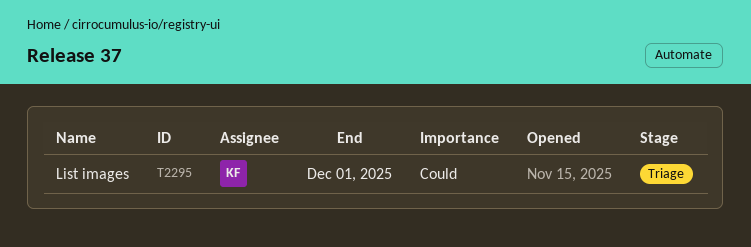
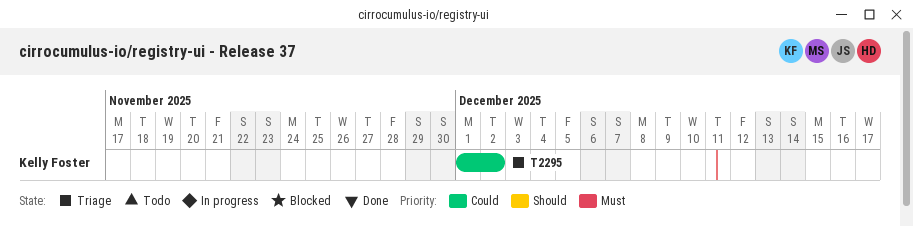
T2295, due: Dec 1 -> Dec 2

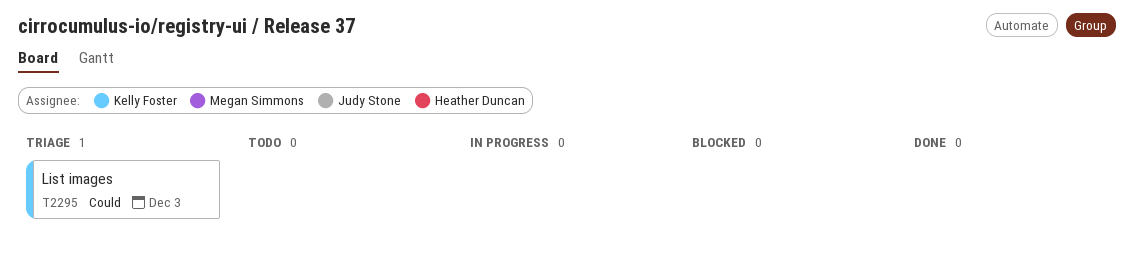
T2295, due: Dec 2 -> Dec 3

